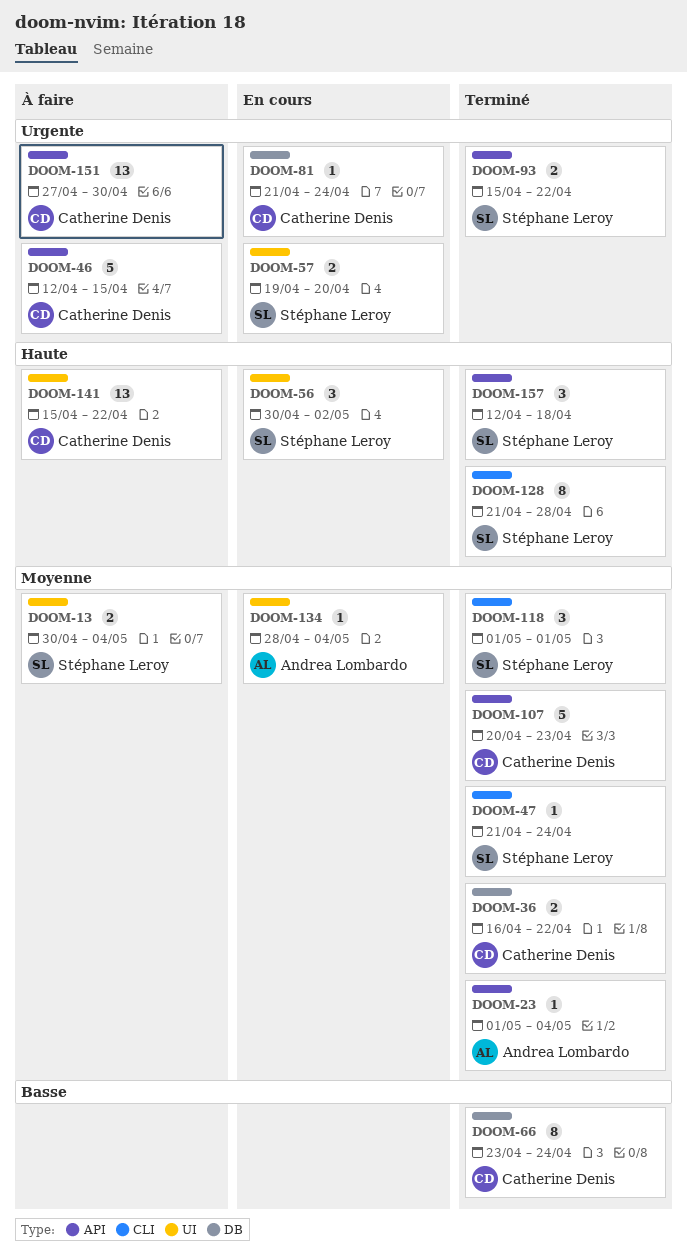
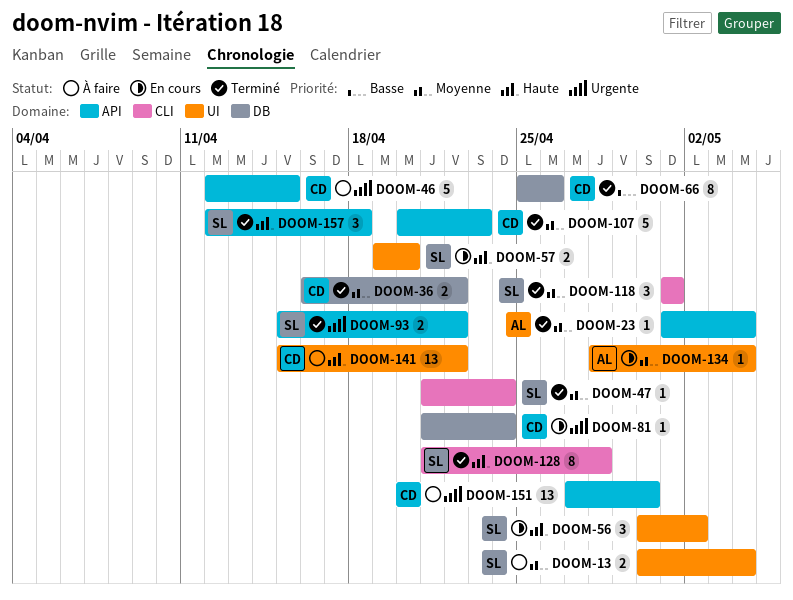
DOOM-57, priority: Urgente -> Haute
DOOM-66, start: Apr 23 -> Apr 25
DOOM-66, due: Apr 24 -> Apr 26

